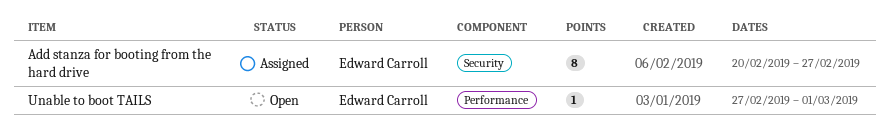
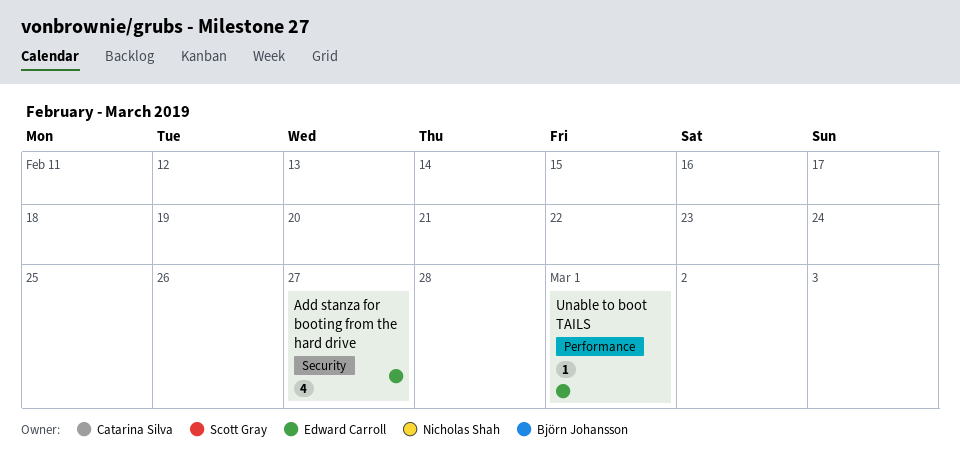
Add stanza for booting from the hard drive, estimate: 8 -> 4

